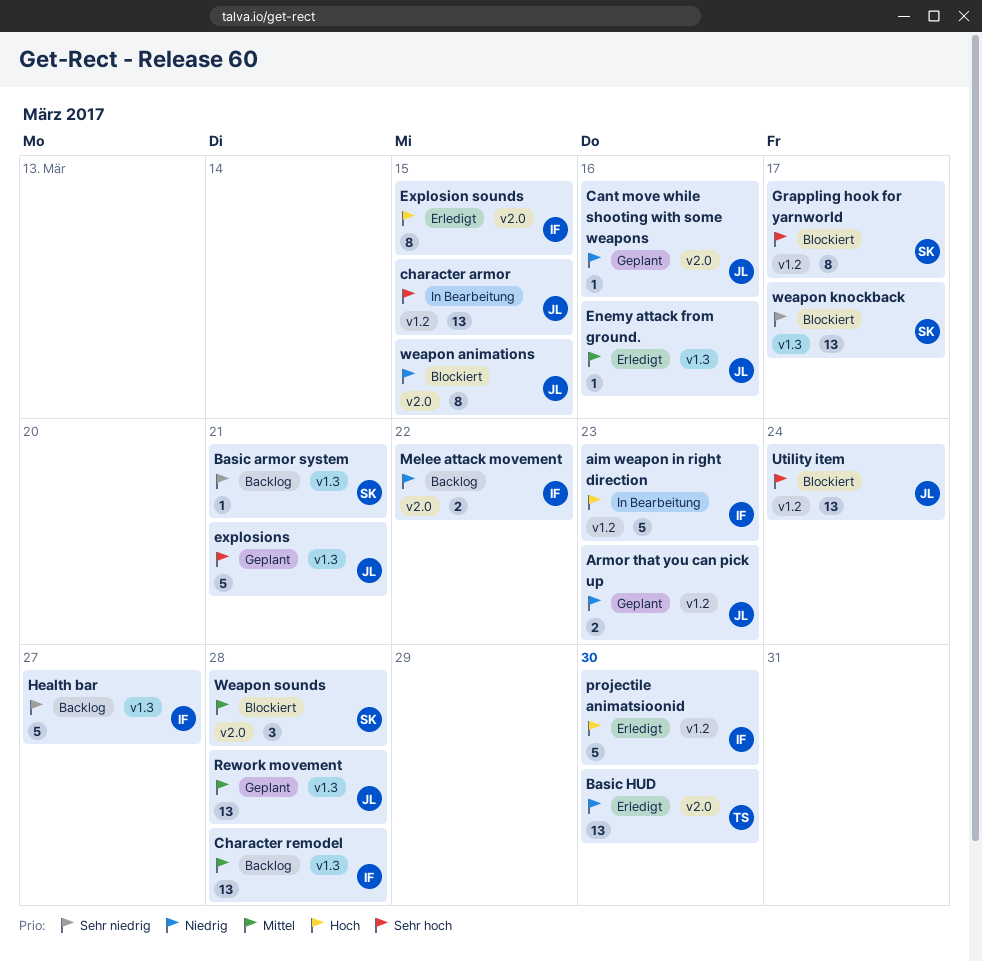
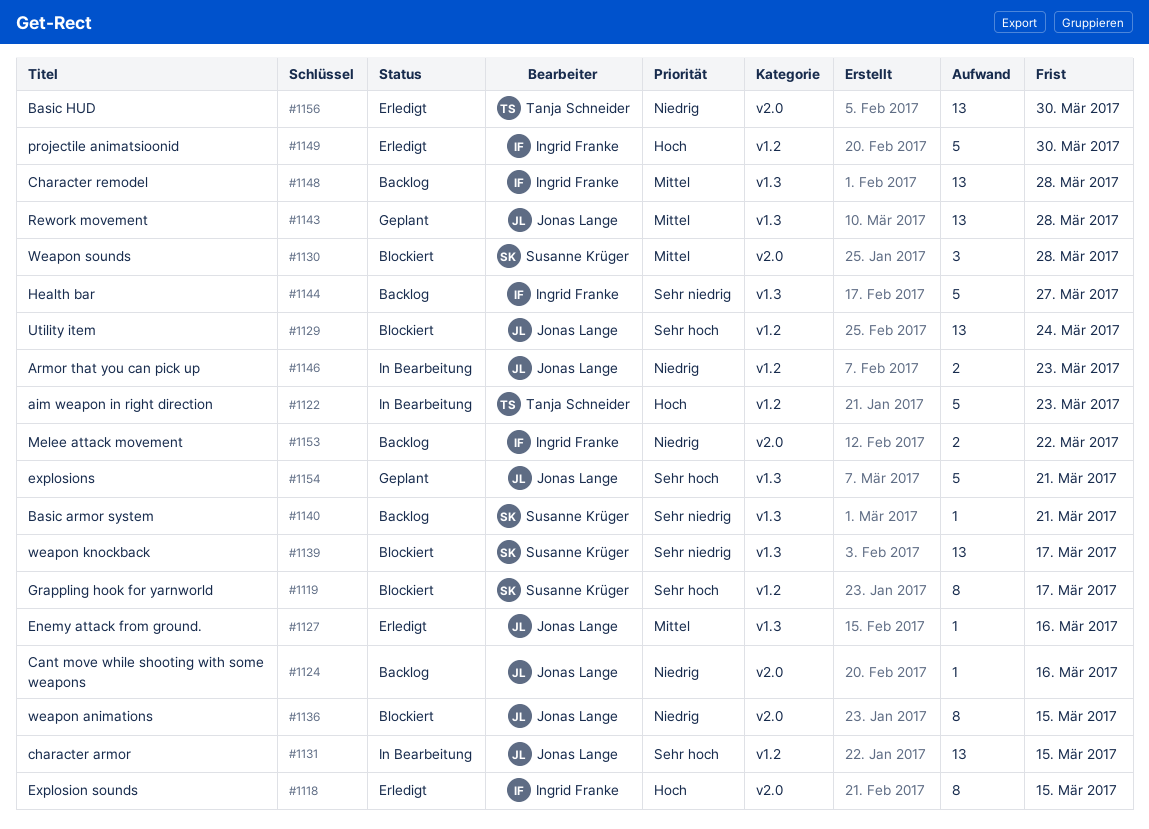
aim weapon in right direction, owner: Ingrid Franke -> Tanja Schneider
Armor that you can pick up, status: Geplant -> In Bearbeitung
Cant move while shooting with some weapons, status: Geplant -> Backlog

